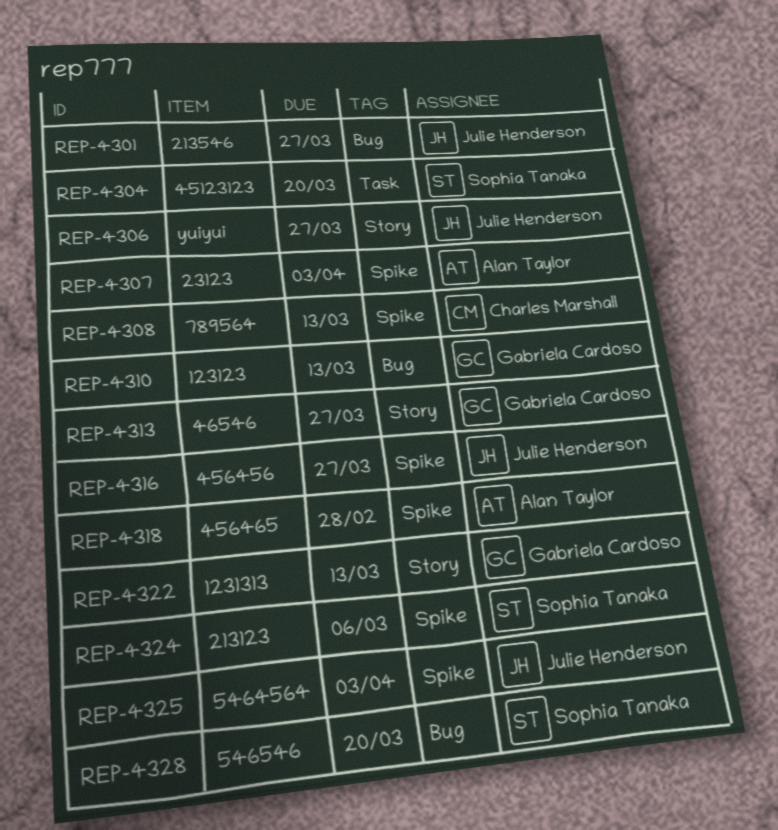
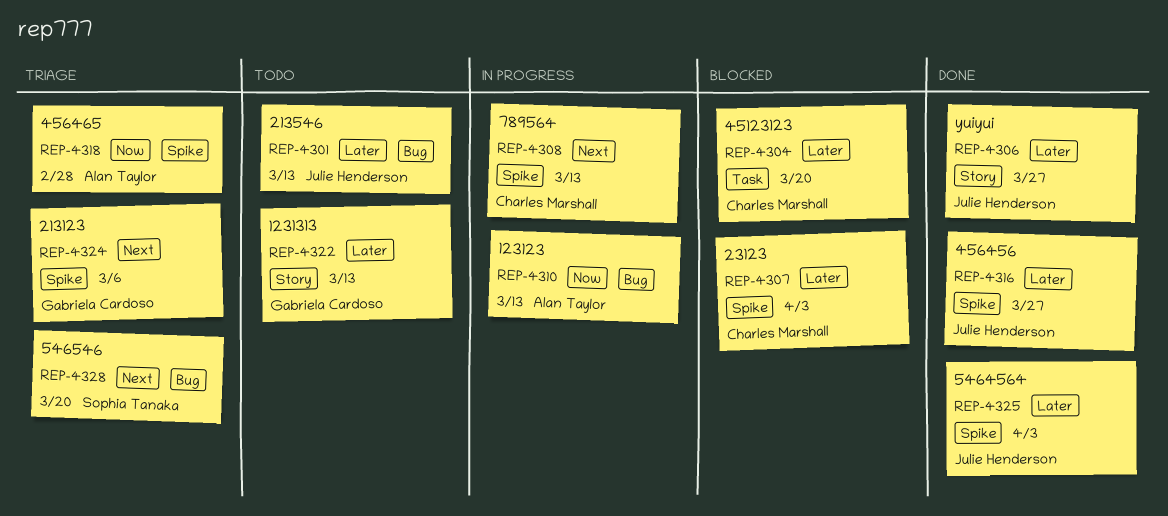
REP-4301, due: Mar 27 -> Mar 13
REP-4304, owner: Sophia Tanaka -> Charles Marshall
REP-4307, owner: Alan Taylor -> Charles Marshall
REP-4310, owner: Gabriela Cardoso -> Alan Taylor
REP-4313: present -> none
REP-4324, owner: Sophia Tanaka -> Gabriela Cardoso

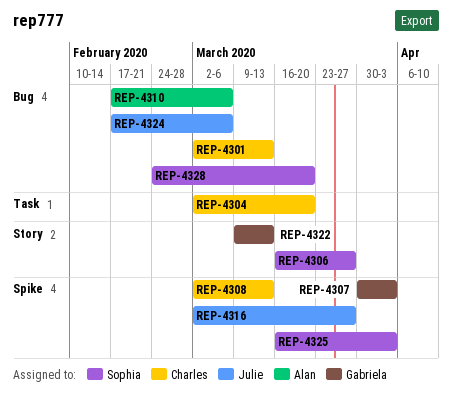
REP-4301, owner: Julie Henderson -> Charles Marshall
REP-4306, owner: Julie Henderson -> Sophia Tanaka
REP-4307, owner: Charles Marshall -> Gabriela Cardoso
REP-4310, due: Mar 13 -> Mar 6
REP-4318: present -> none
REP-4324, owner: Gabriela Cardoso -> Julie Henderson
REP-4324, label: Spike -> Bug
REP-4325, owner: Julie Henderson -> Sophia Tanaka

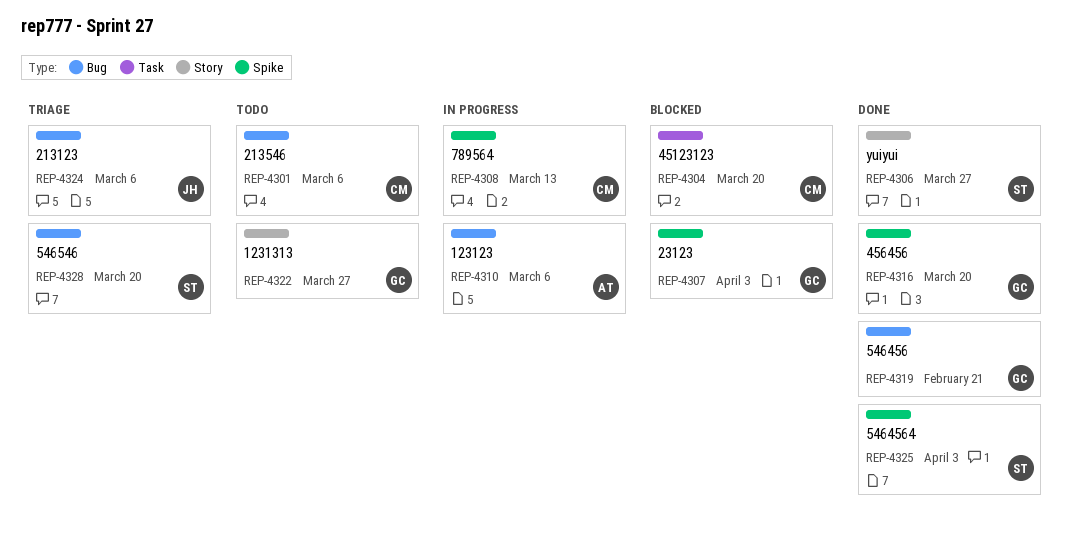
REP-4301, due: Mar 13 -> Mar 6
REP-4316, owner: Julie -> Gabriela
REP-4316, due: Mar 27 -> Mar 20
REP-4319: none -> present
REP-4322, due: Mar 13 -> Mar 27

